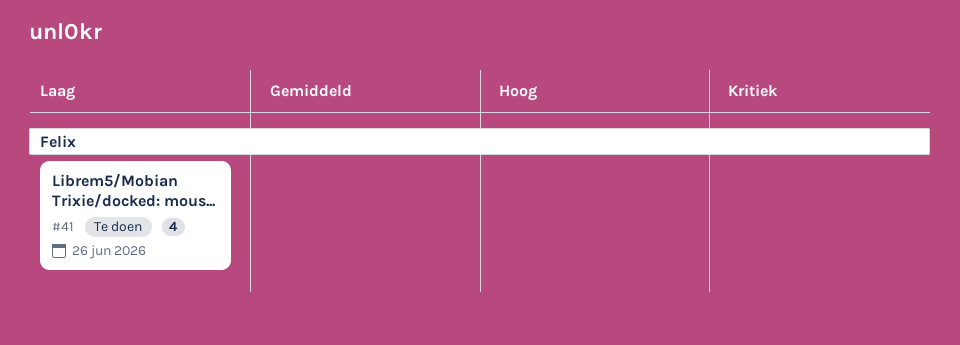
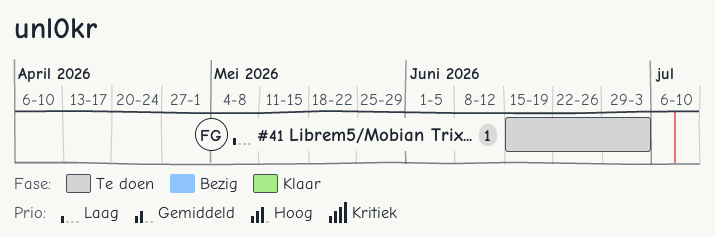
#41, estimate: 4 -> 1
#41, due: Jun 26 -> Jul 3

